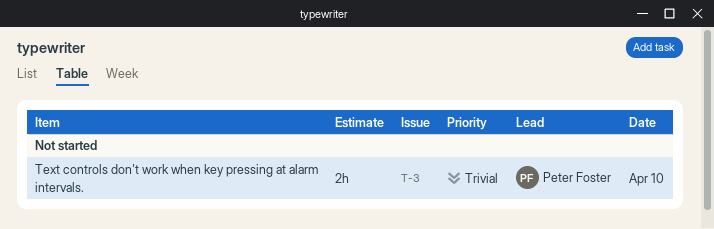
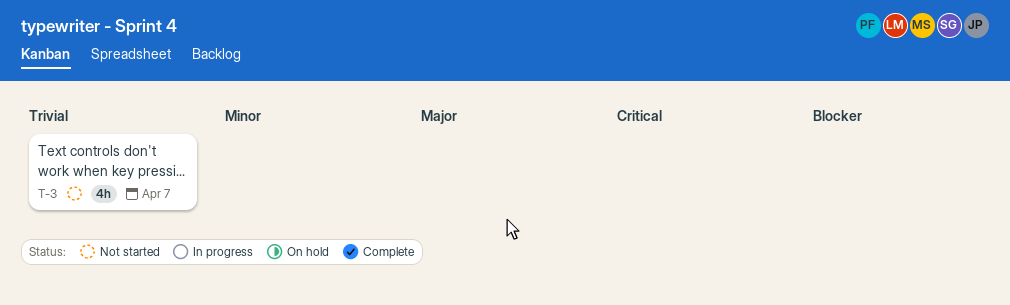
T-3, estimate: 2h -> 4h
T-3, day: Apr 10 -> Apr 7

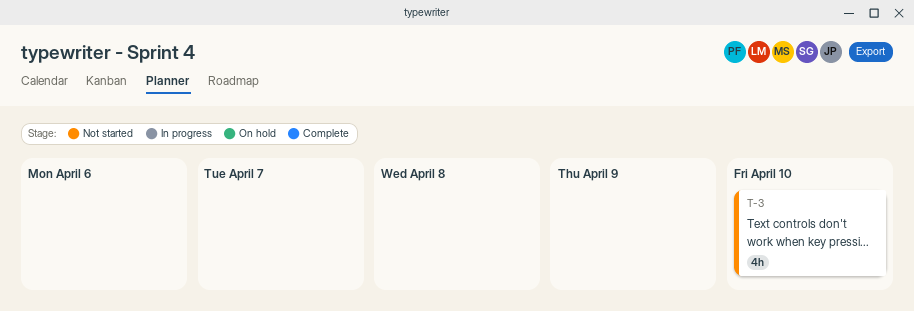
T-3, day: Apr 7 -> Apr 10

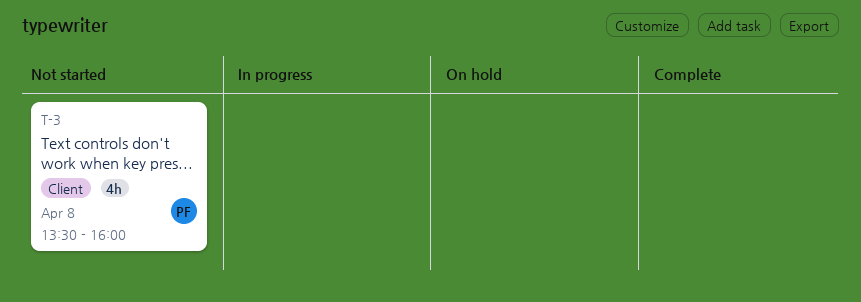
T-3, day: Apr 10 -> Apr 8

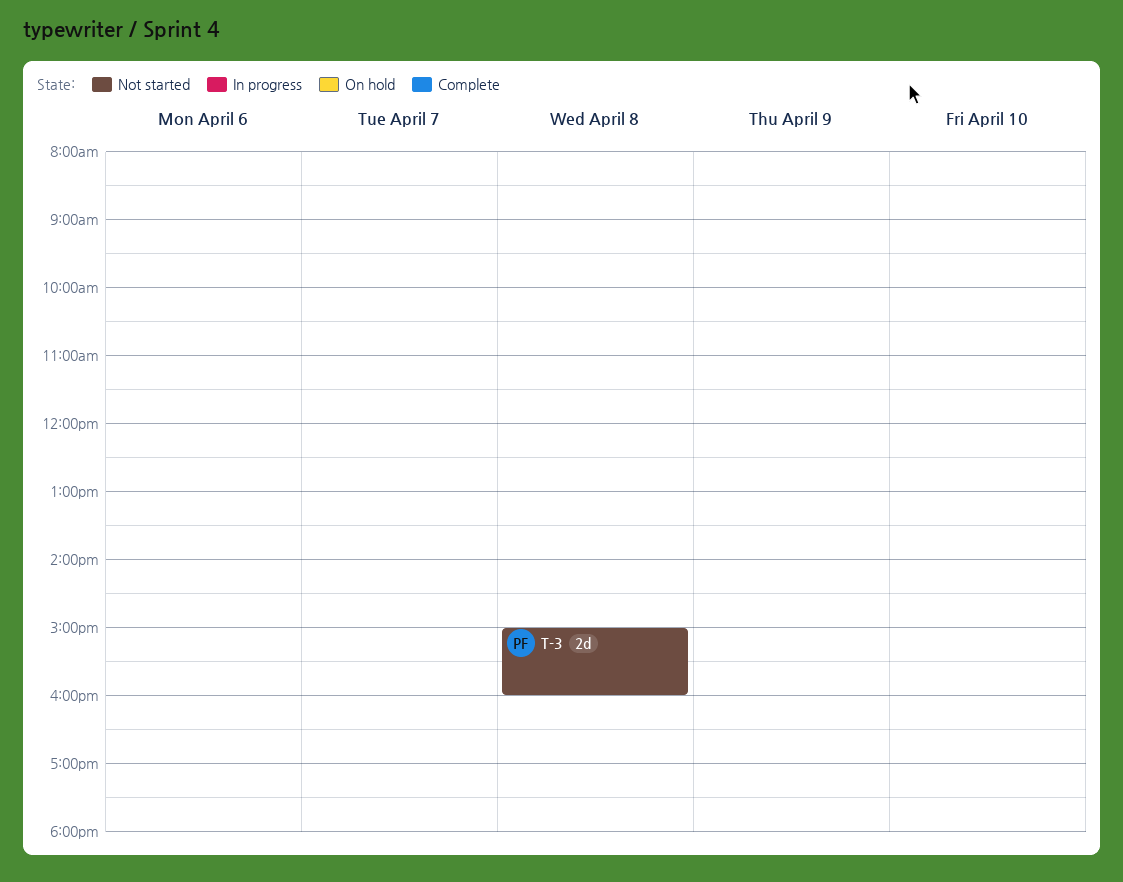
T-3, estimate: 4h -> 2d
T-3, begins: 13:30 -> 15:00

